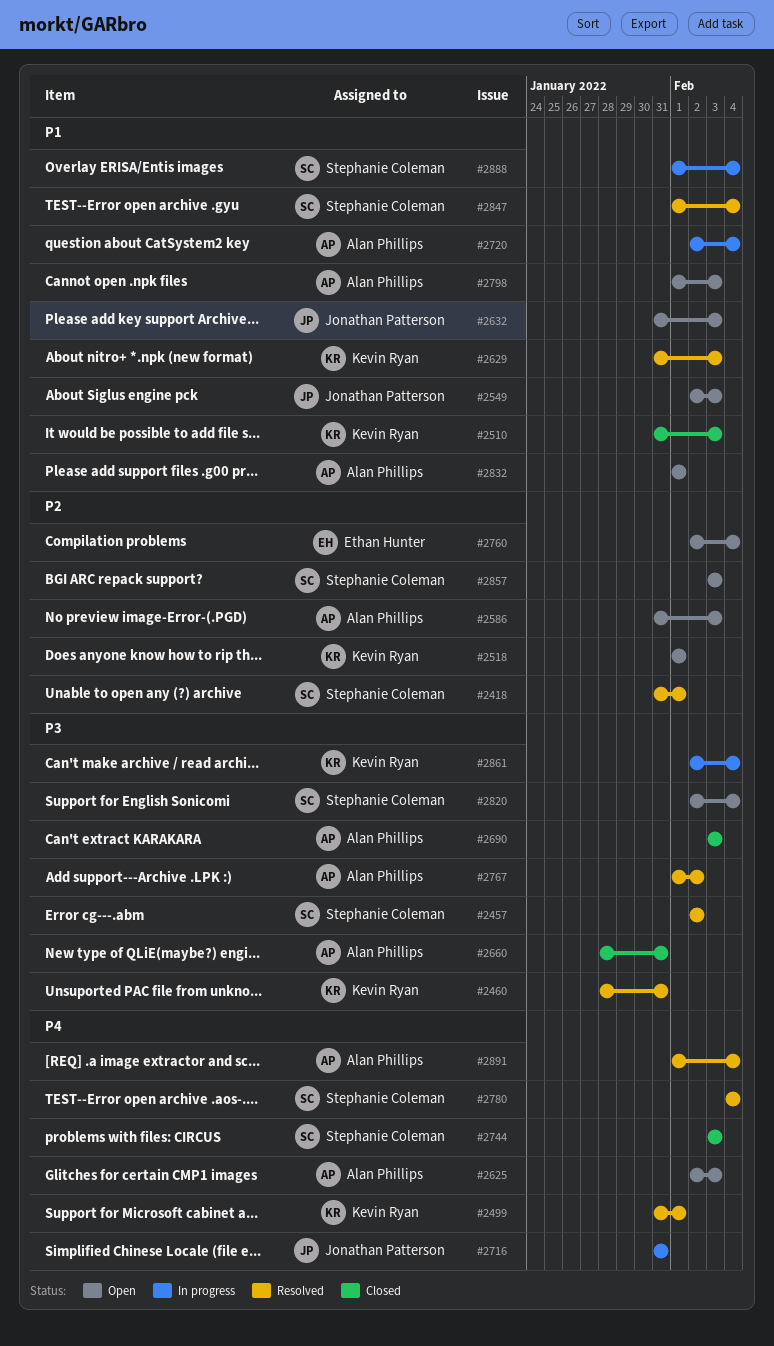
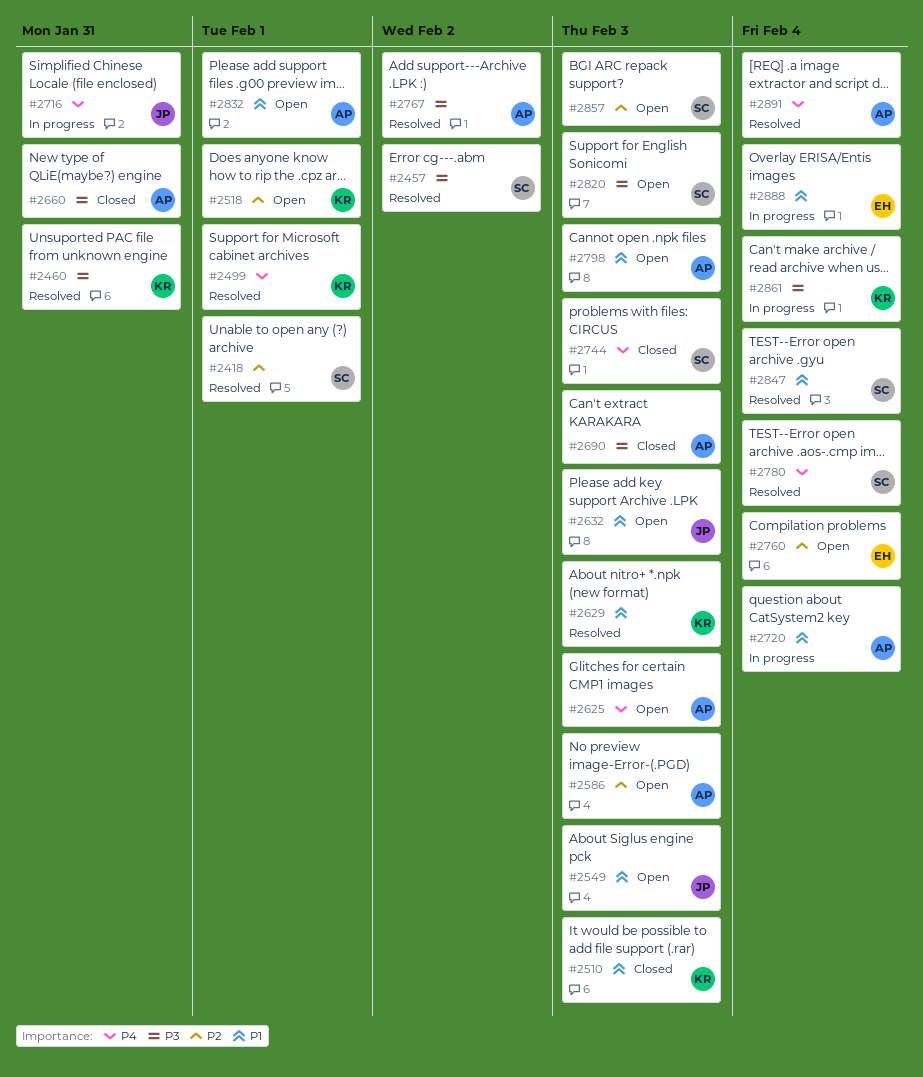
#2820, due: Feb 4 -> Feb 3
#2888, owner: Stephanie Coleman -> Ethan Hunter

